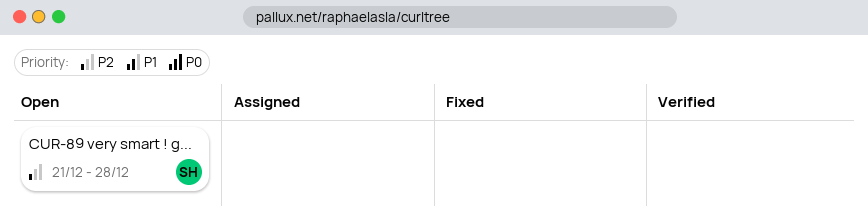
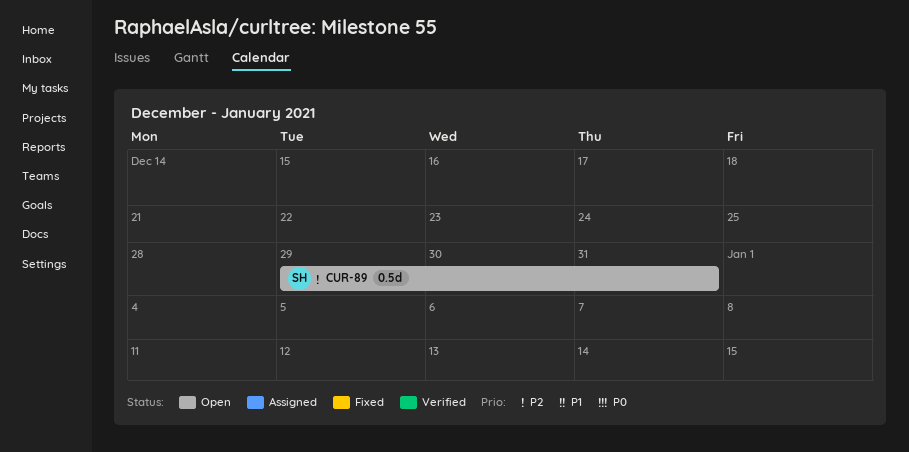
CUR-89, start: Dec 21 -> Dec 29
CUR-89, due: Dec 28 -> Dec 31

